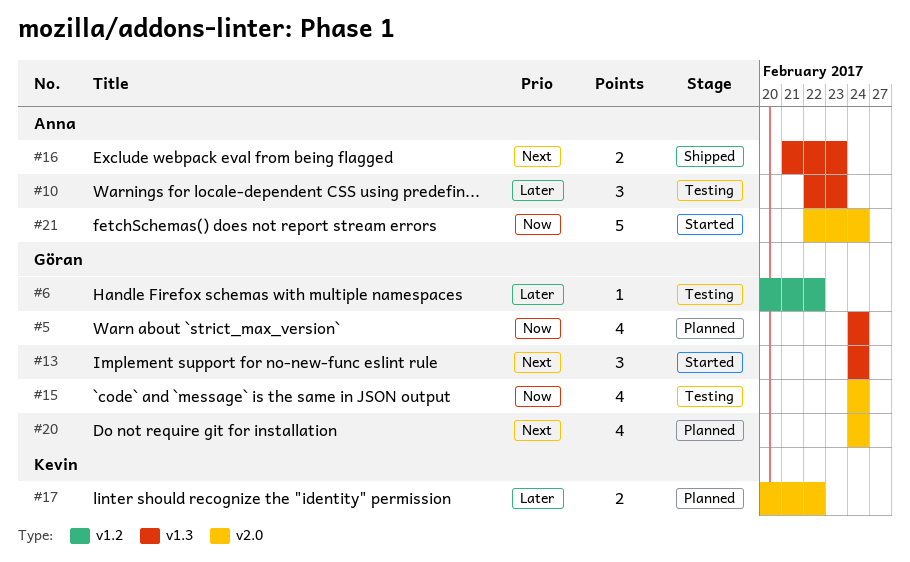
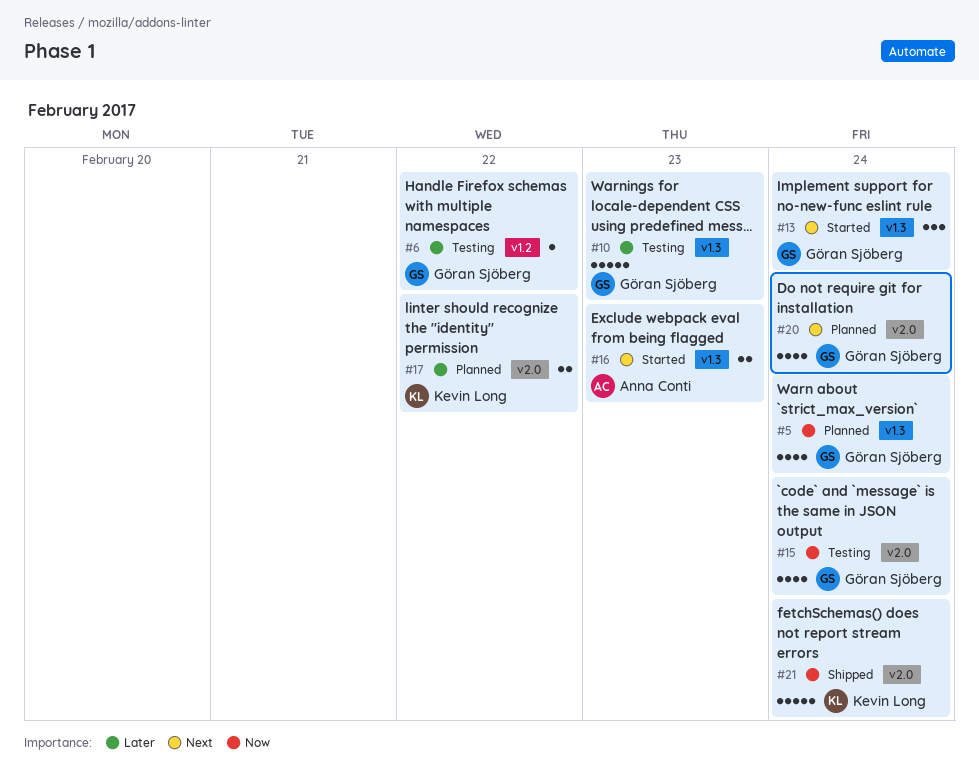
#10, owner: Anna Conti -> Göran Sjöberg
#10, estimate: 3 -> 5
#16, status: Shipped -> Started
#21, status: Started -> Shipped
#21, owner: Anna Conti -> Kevin Long

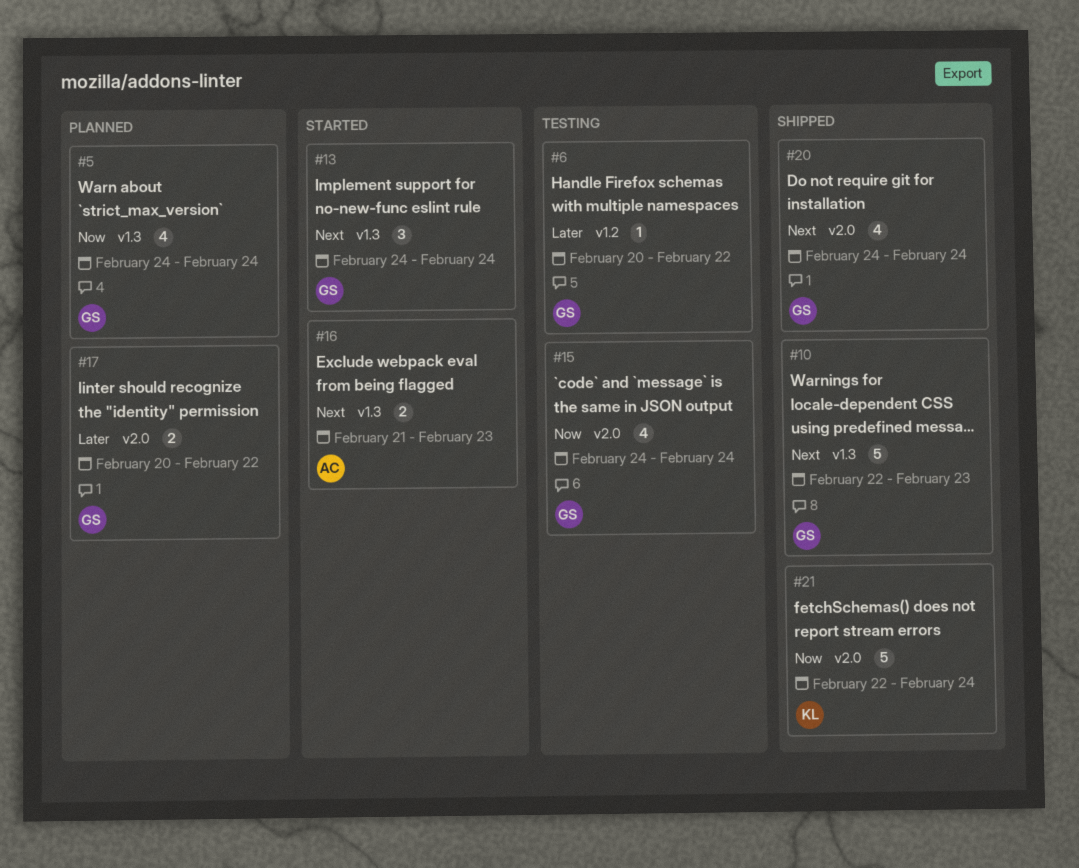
#10, status: Testing -> Shipped
#10, priority: Later -> Next
#17, owner: Kevin Long -> Göran Sjöberg
#20, status: Planned -> Shipped

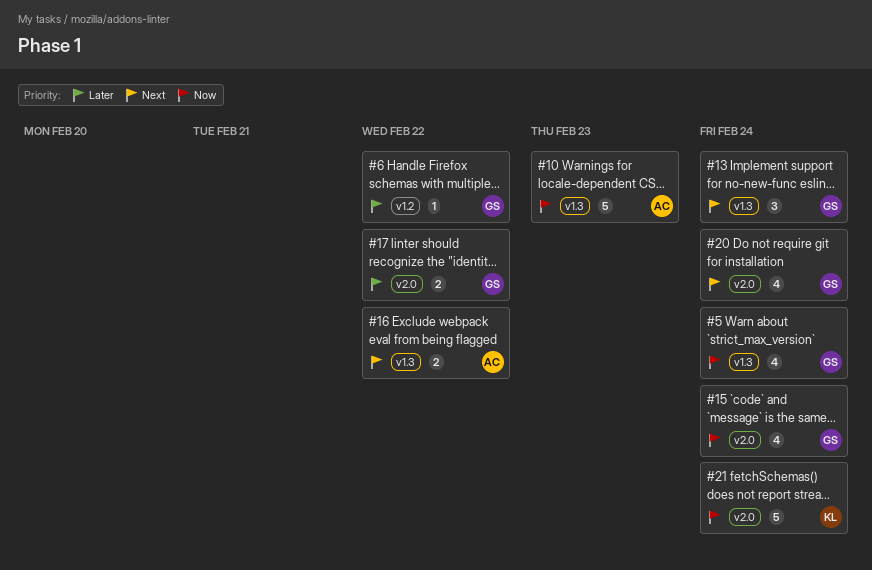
#10, owner: GS -> AC
#10, priority: Next -> Now
#16, due: Feb 23 -> Feb 22

